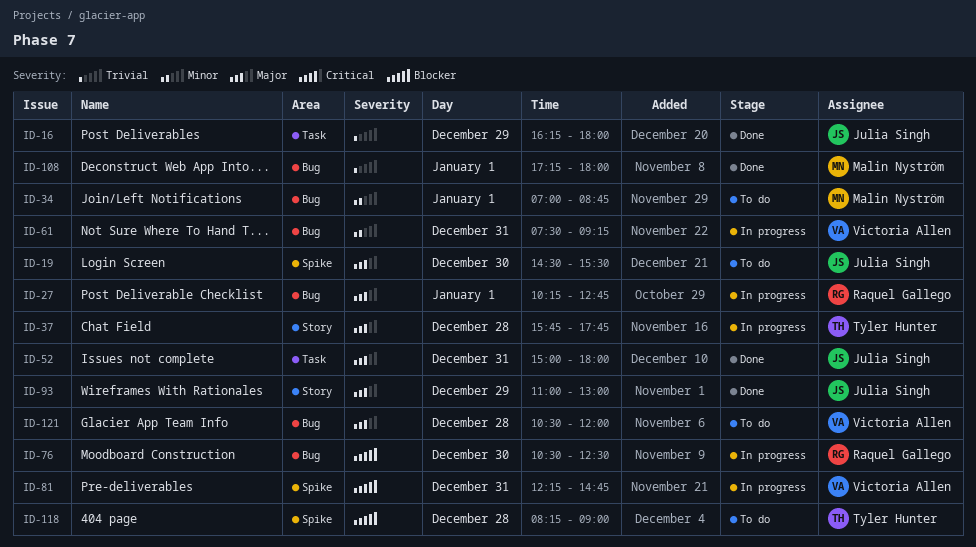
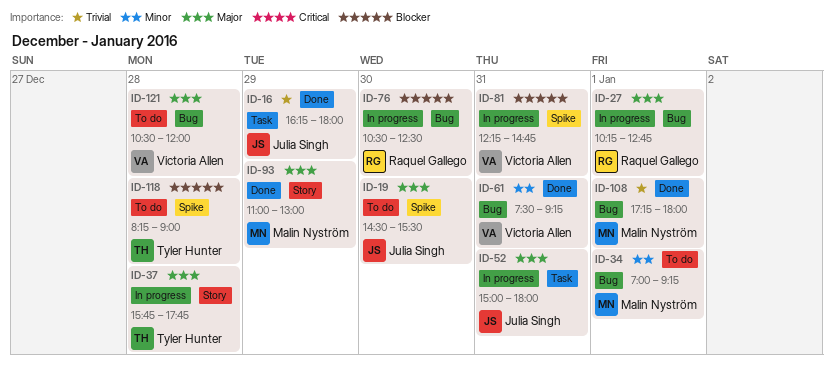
ID-34, ends: 08:45 -> 09:15
ID-52, status: Done -> In progress
ID-61, status: In progress -> Done
ID-93, owner: Julia Singh -> Malin Nyström

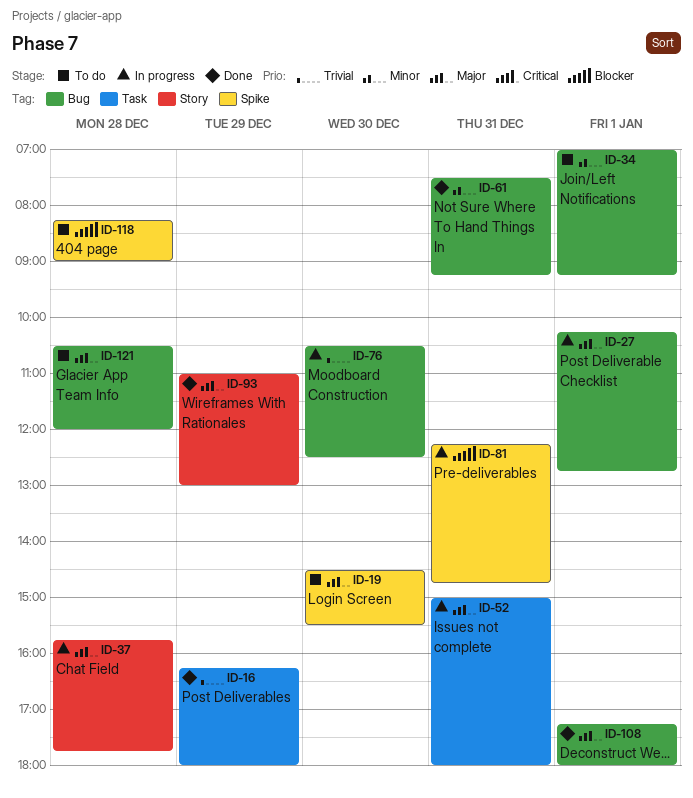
ID-76, priority: Blocker -> Trivial
ID-108, priority: Trivial -> Major

